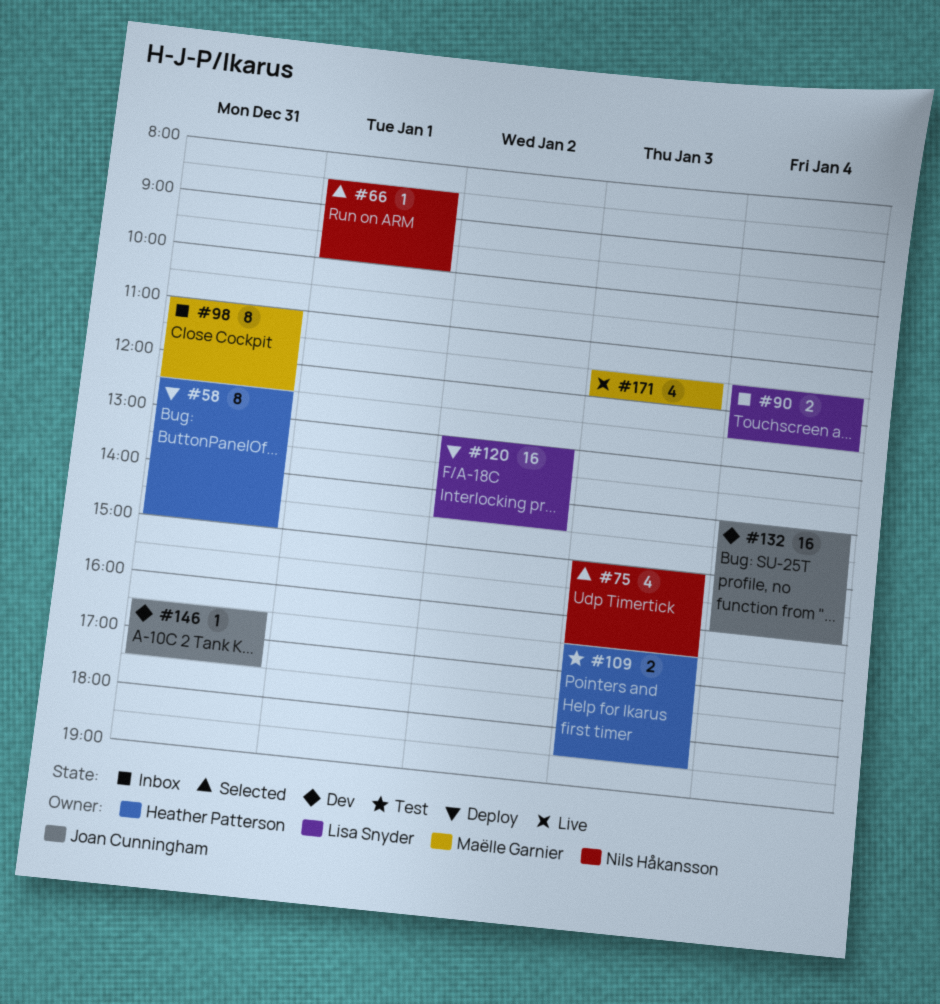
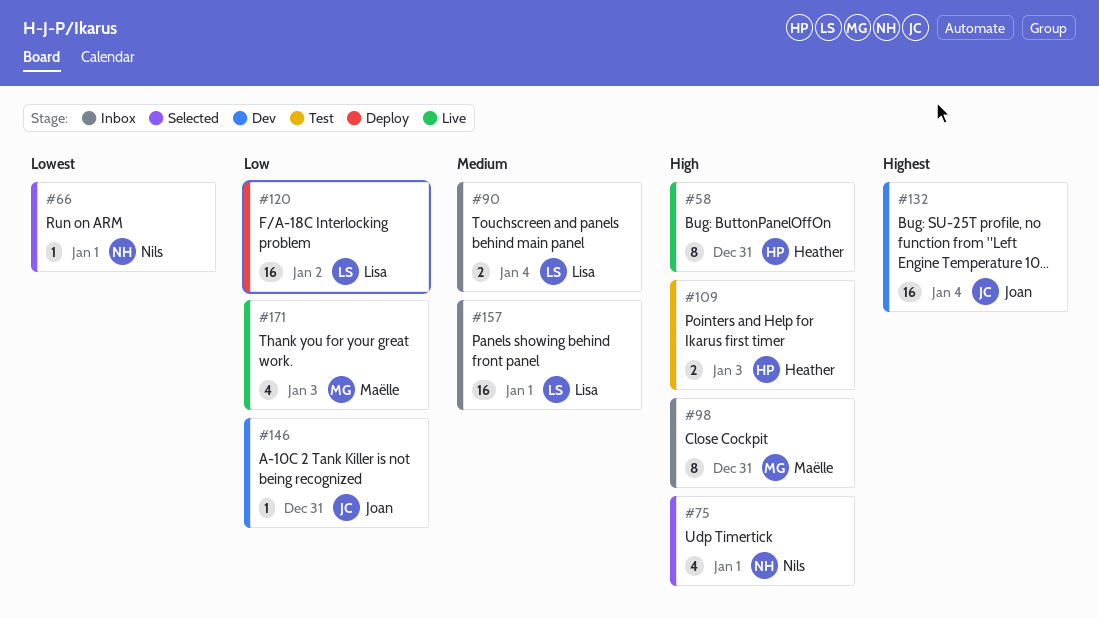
#58, status: Deploy -> Live
#75, day: Jan 3 -> Jan 1
#157: none -> present

